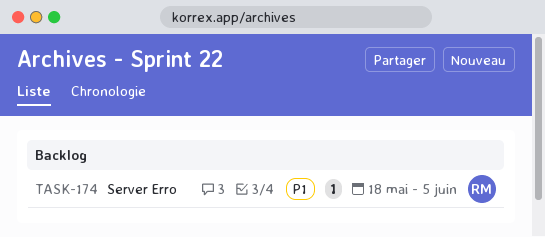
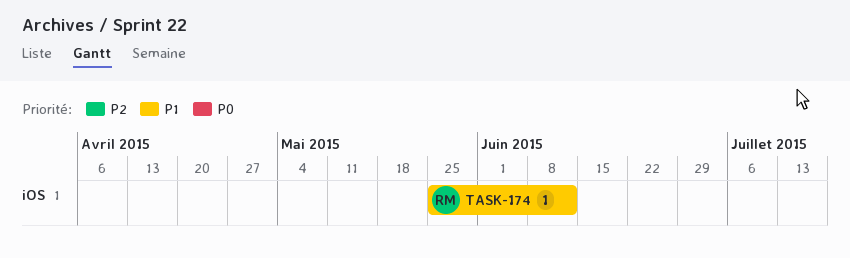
TASK-174, start: May 18 -> May 25
TASK-174, due: Jun 5 -> Jun 12

